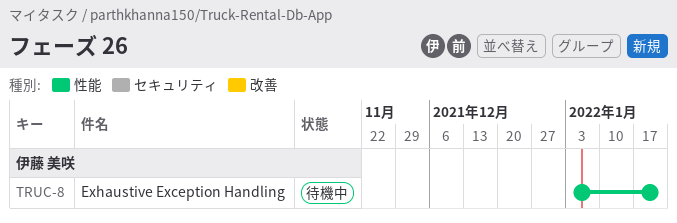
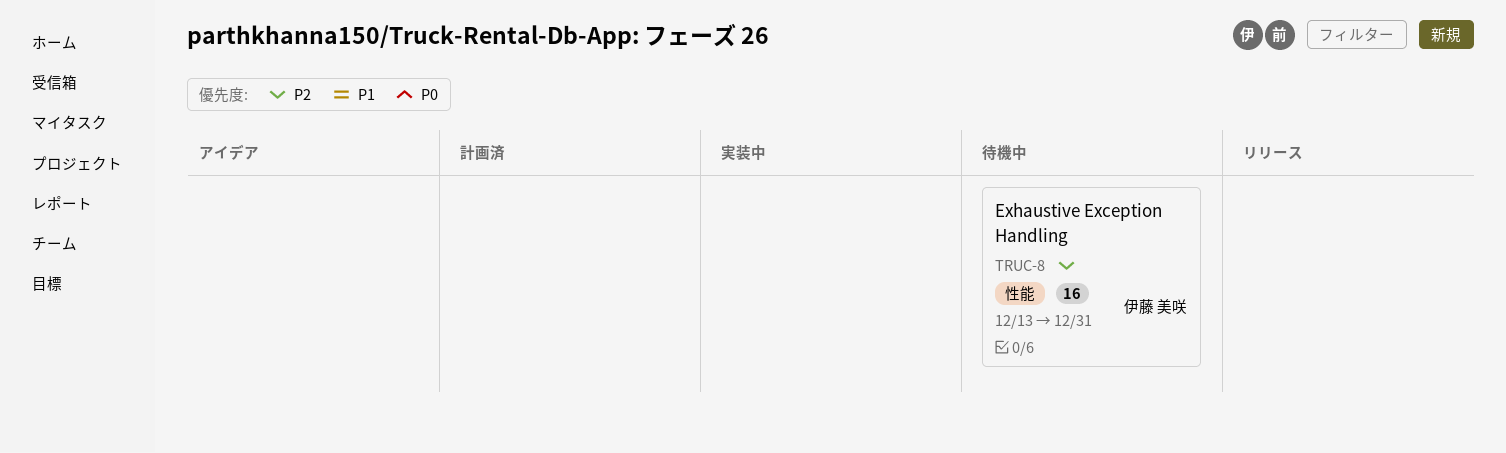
TRUC-8, start: Jan 3 -> Dec 13
TRUC-8, due: Jan 21 -> Dec 31

